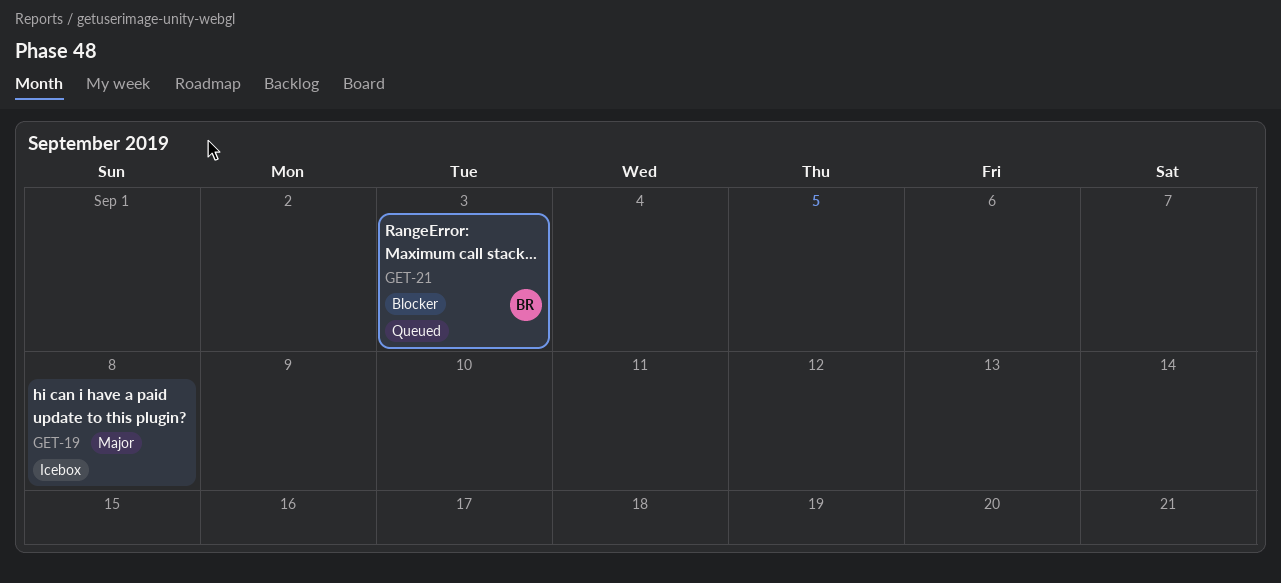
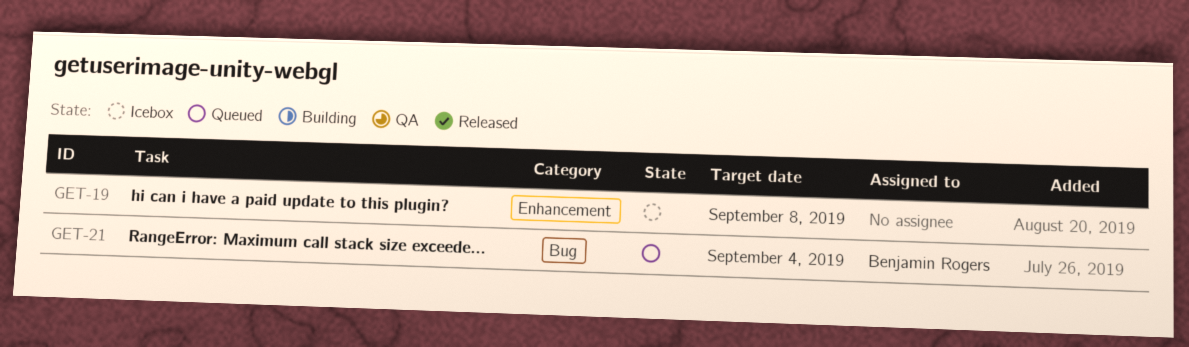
GET-21, due: Sep 3 -> Sep 4

